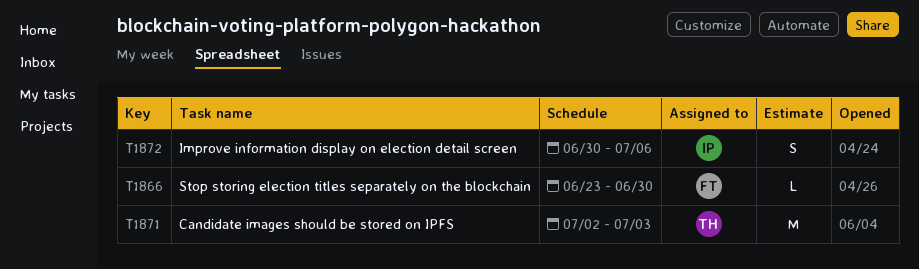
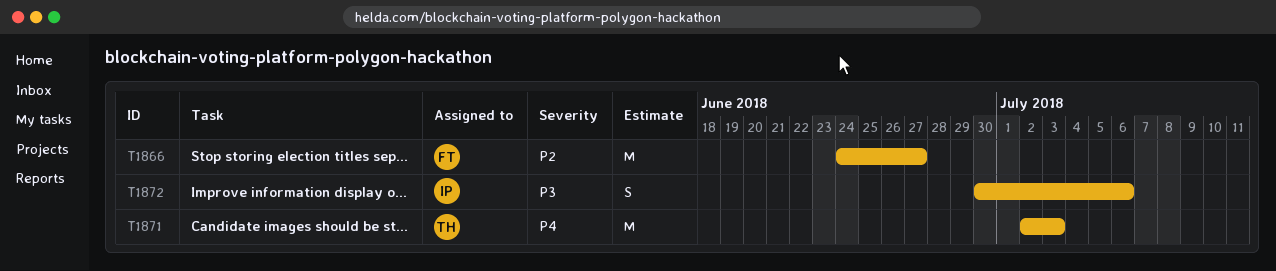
T1866, estimate: L -> M
T1866, start: Jun 23 -> Jun 24
T1866, due: Jun 30 -> Jun 27

